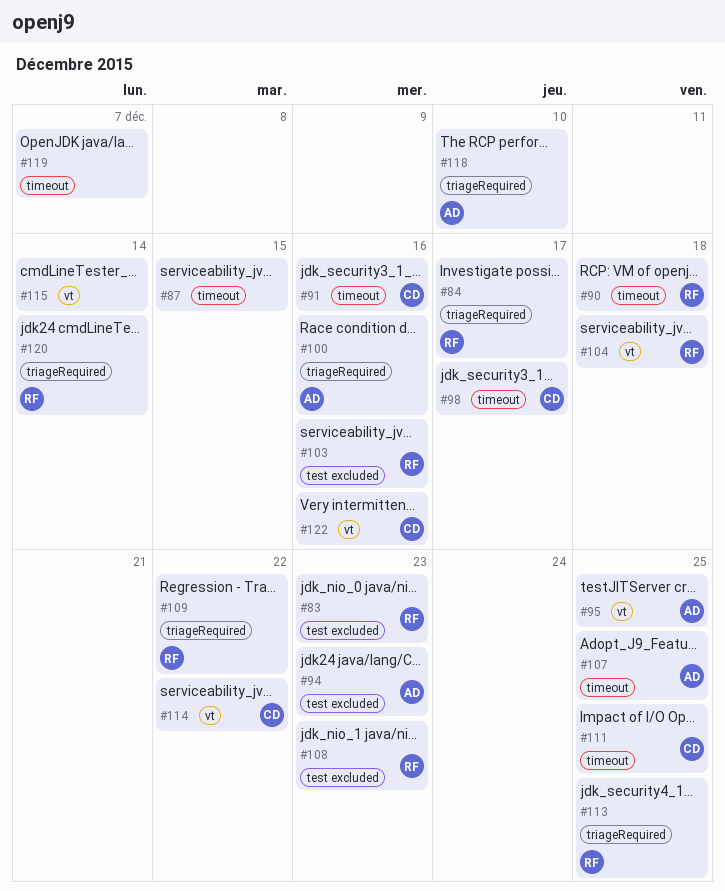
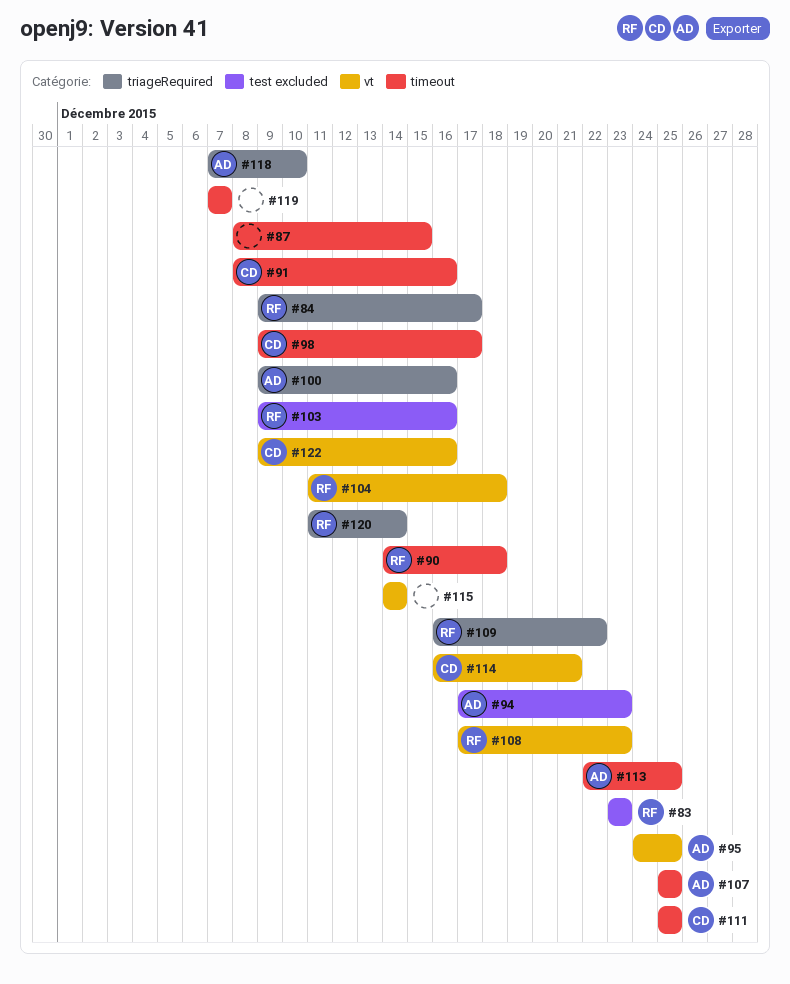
#108, label: test excluded -> vt
#113, owner: RF -> AD
#113, label: triageRequired -> timeout
#114, due: Dec 22 -> Dec 21

